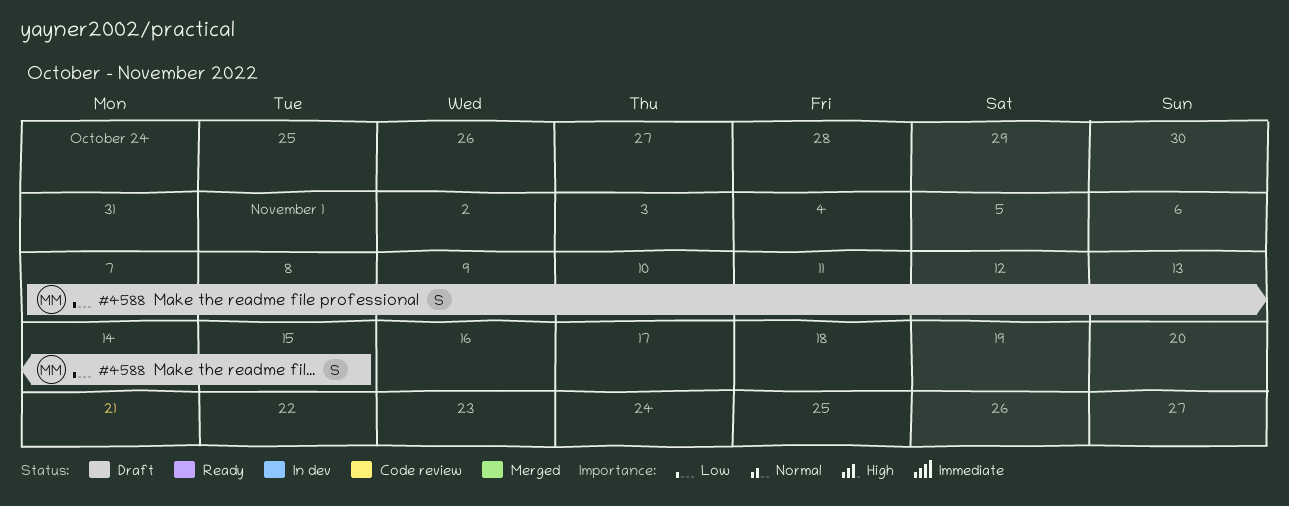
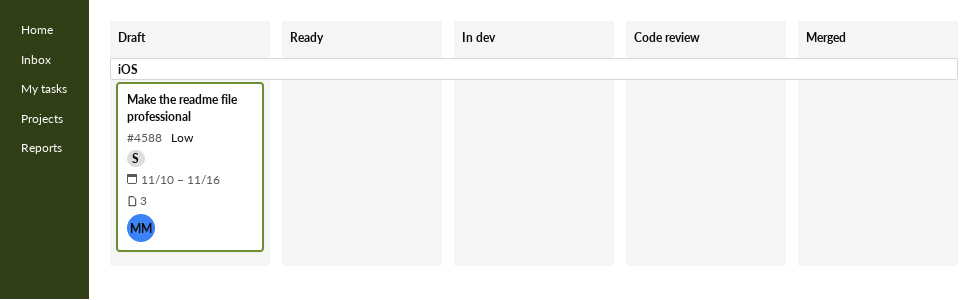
#4588, start: Nov 7 -> Nov 10
#4588, due: Nov 15 -> Nov 16

